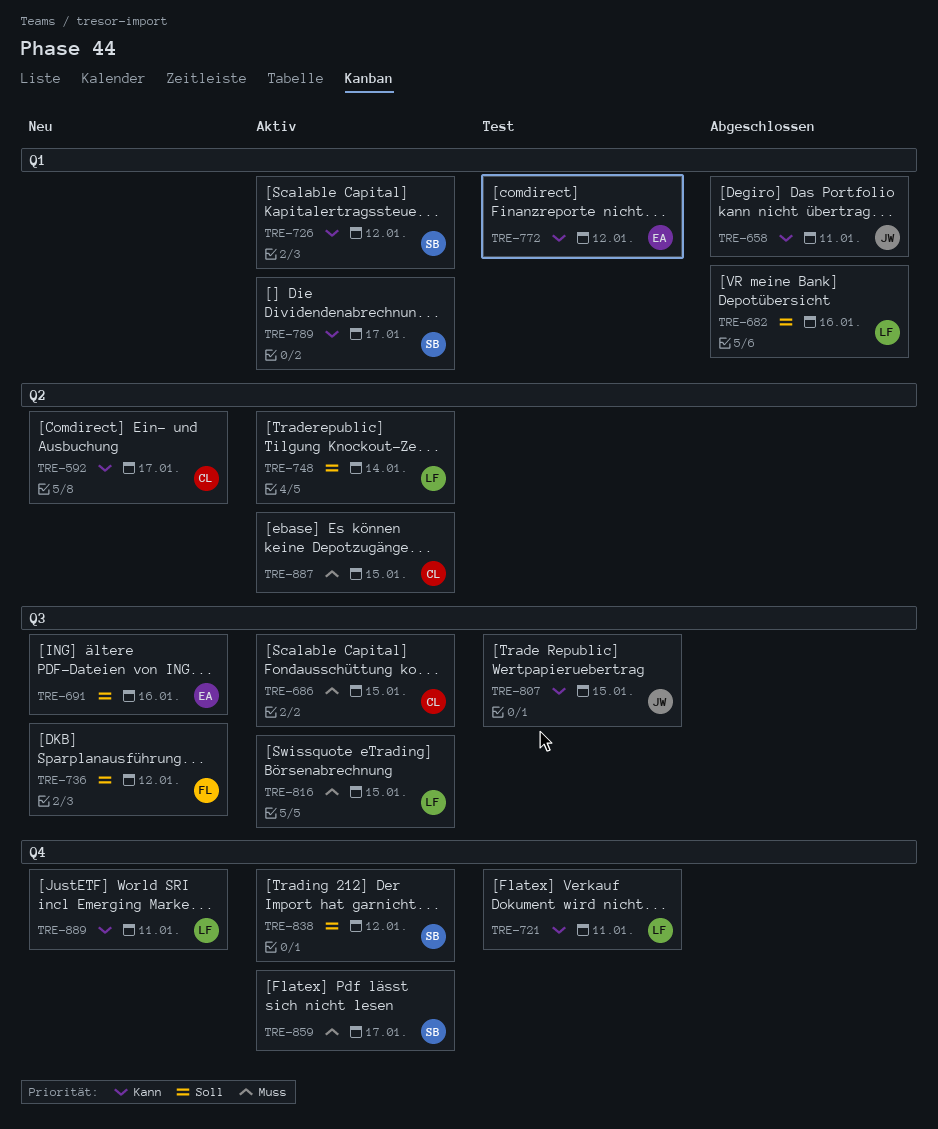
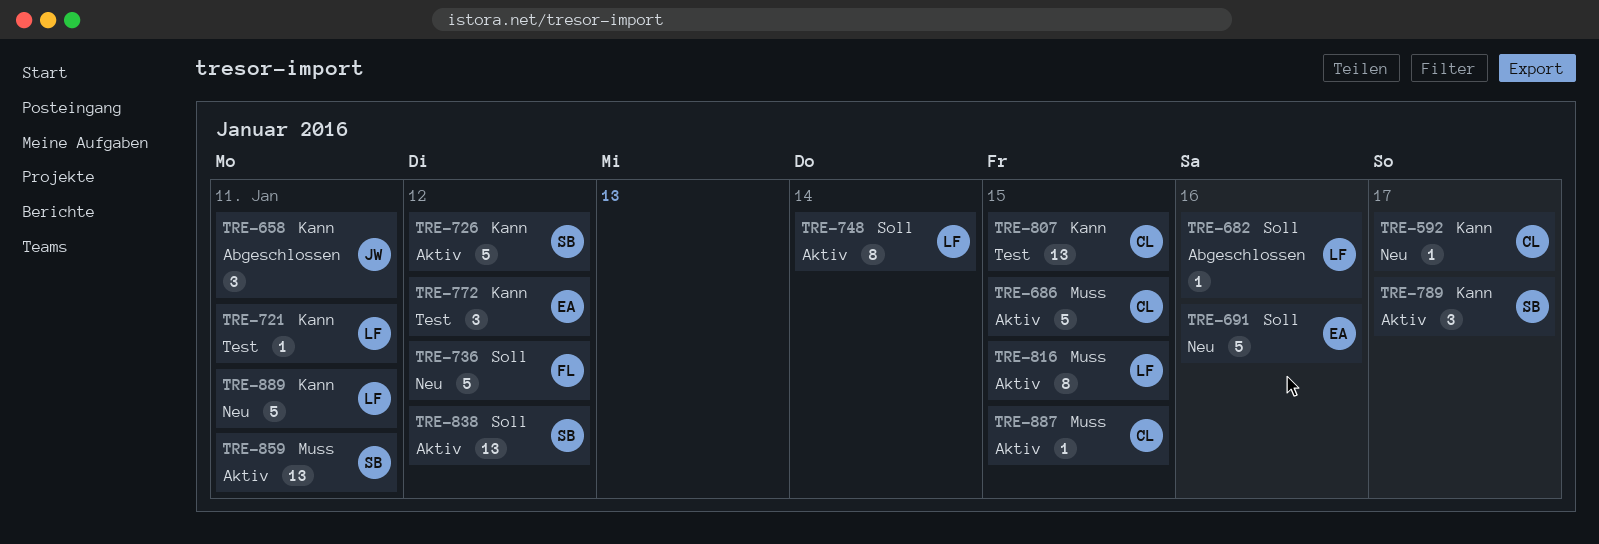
TRE-807, owner: JW -> CL
TRE-859, due: Jan 17 -> Jan 11

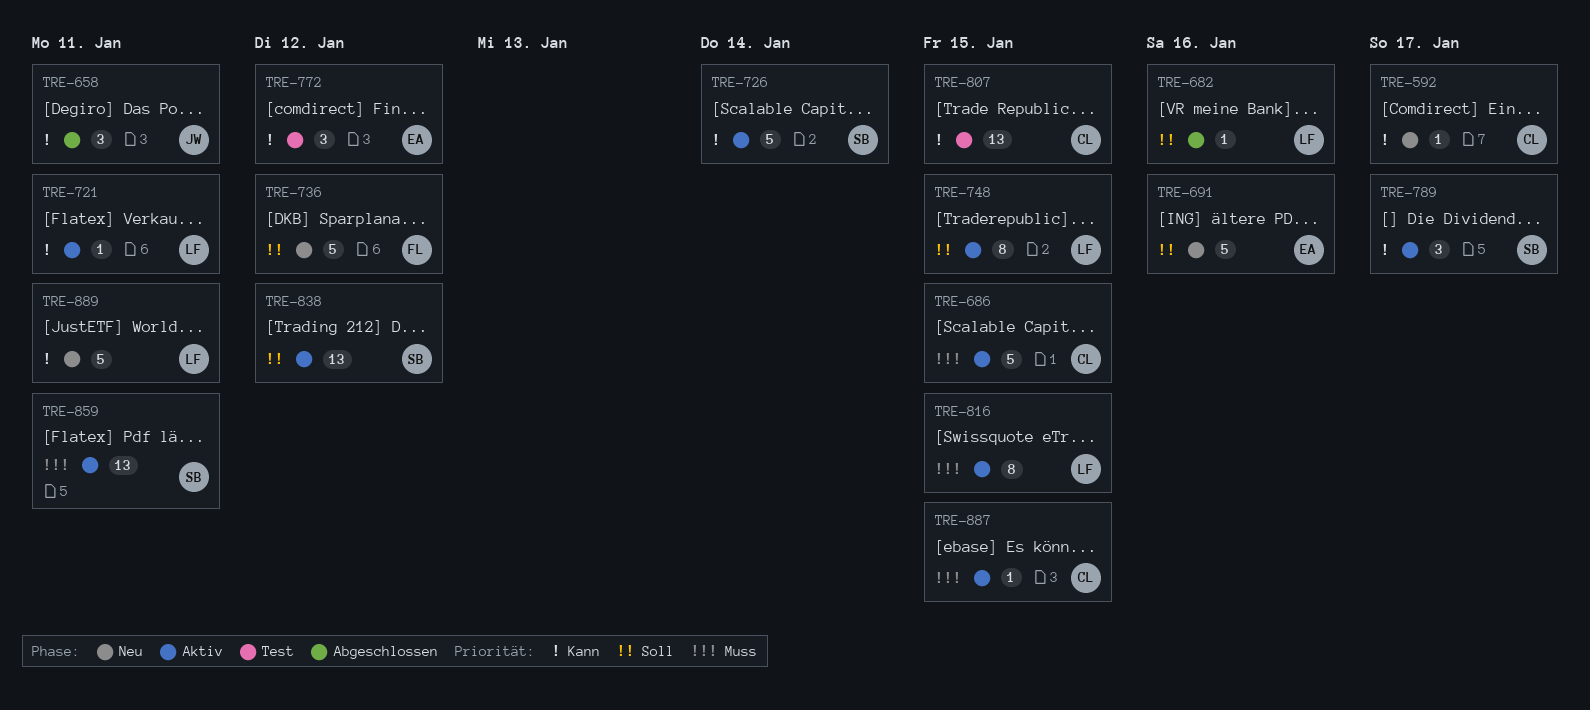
TRE-721, status: Test -> Aktiv
TRE-726, due: Jan 12 -> Jan 14
TRE-748, due: Jan 14 -> Jan 15

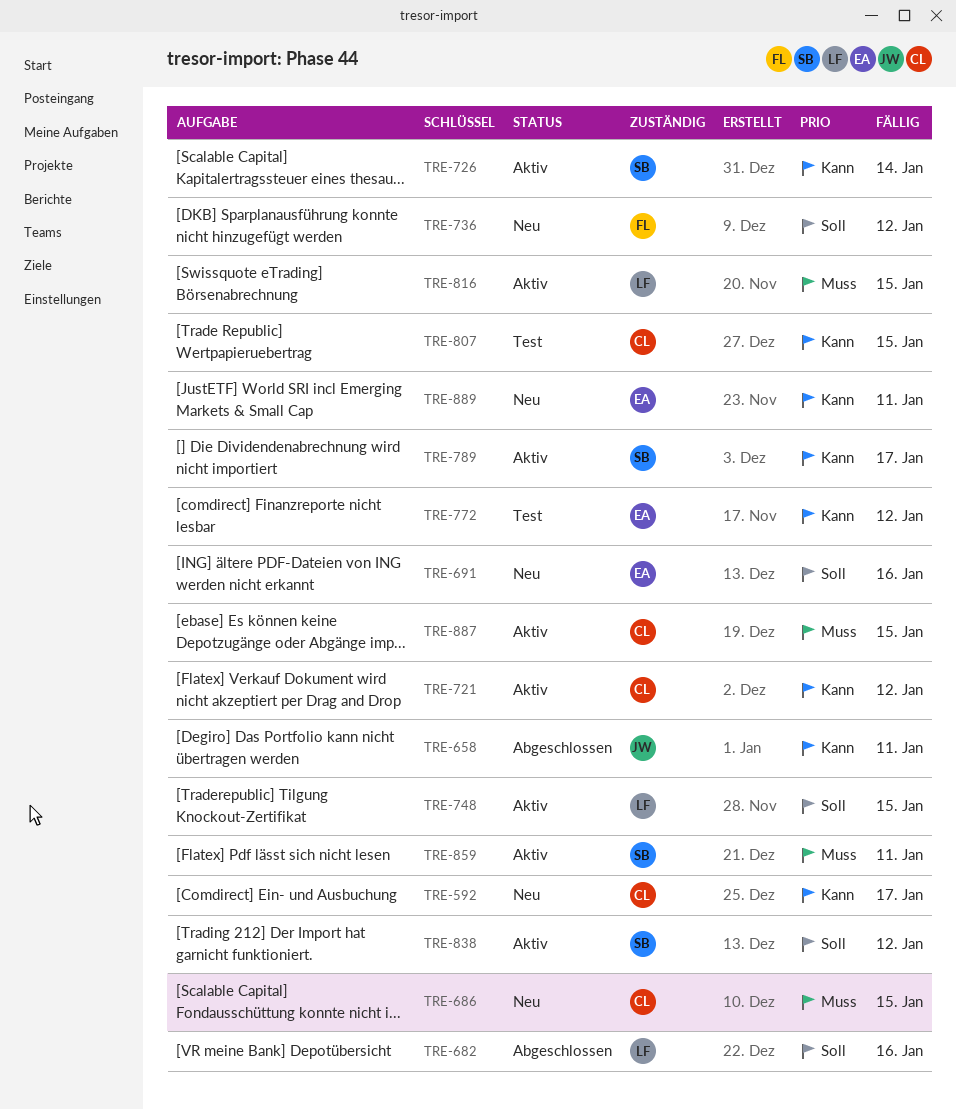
TRE-686, status: Aktiv -> Neu
TRE-721, owner: LF -> CL
TRE-721, due: Jan 11 -> Jan 12
TRE-889, owner: LF -> EA

